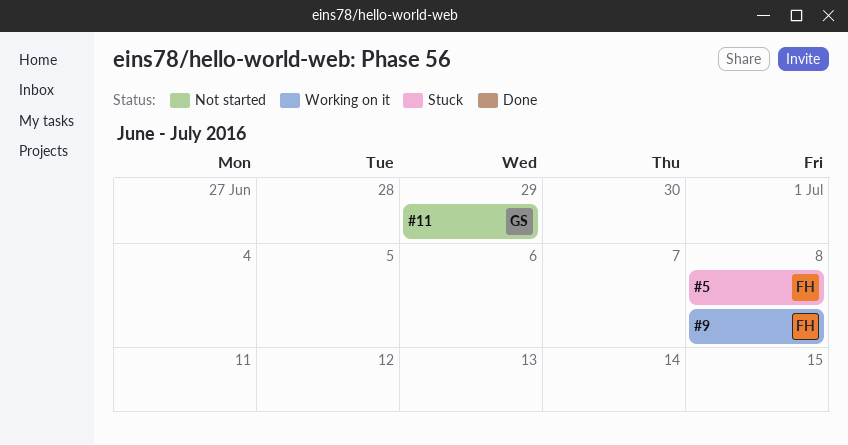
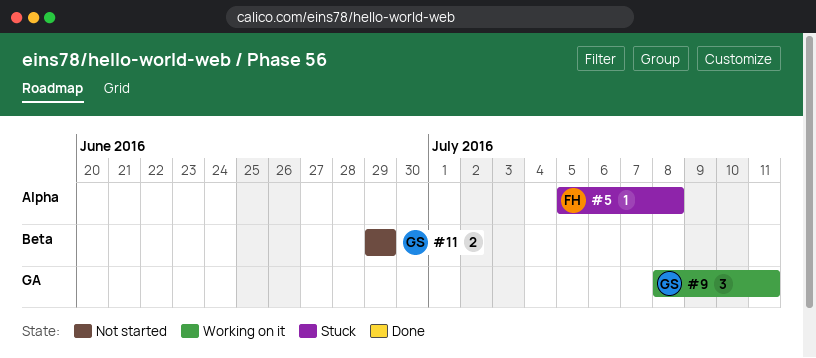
#9, owner: FH -> GS
#9, due: Jul 8 -> Jul 11

